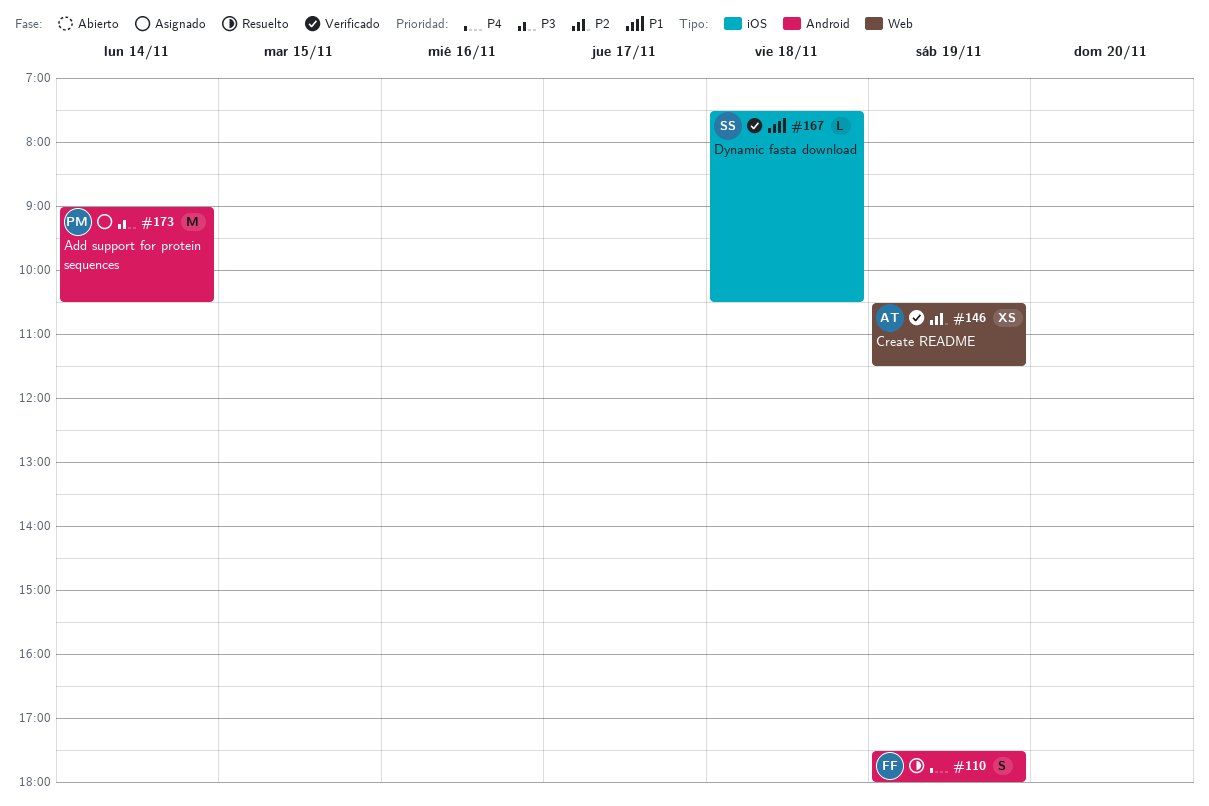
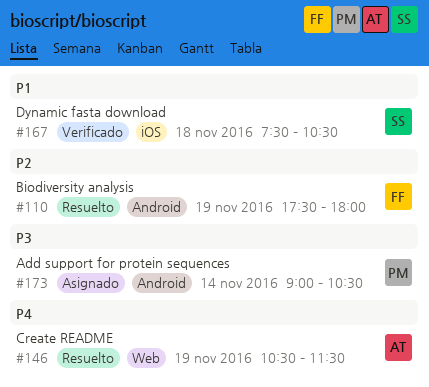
#110, priority: P4 -> P2
#146, status: Verificado -> Resuelto
#146, priority: P2 -> P4

